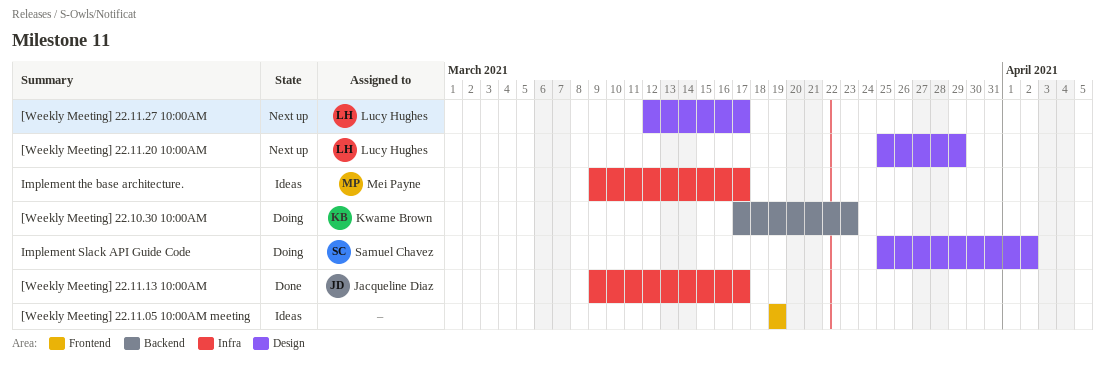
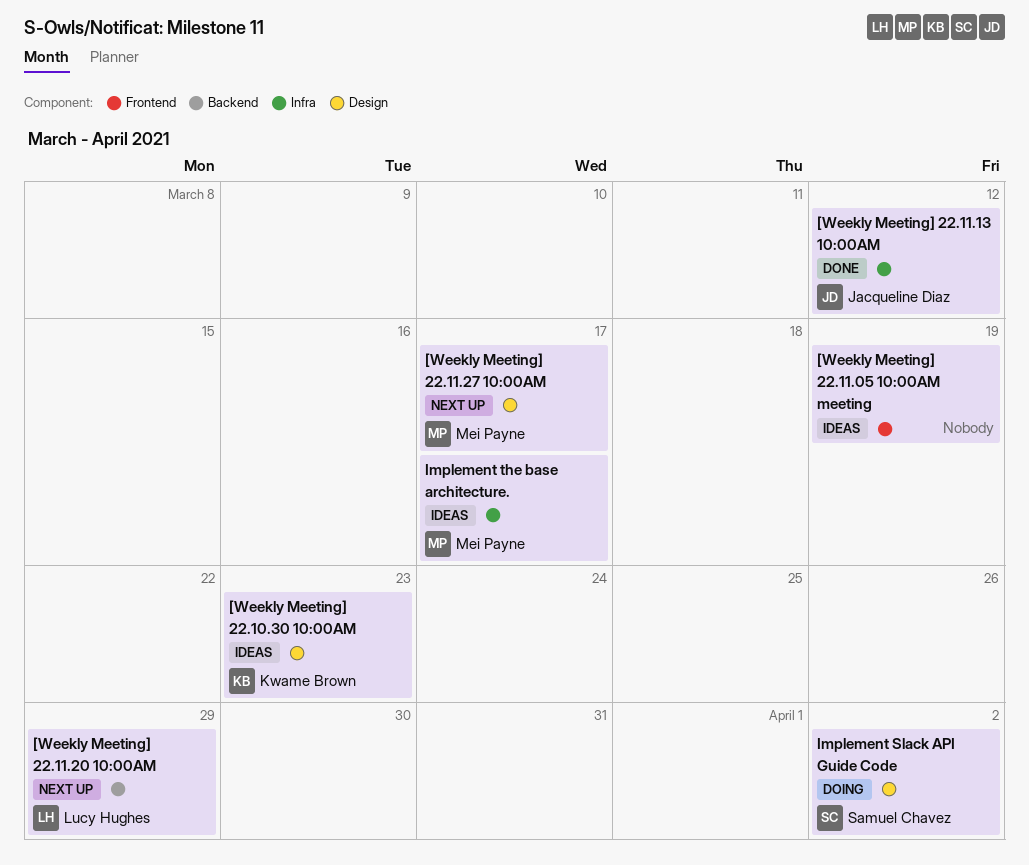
[Weekly Meeting] 22.10.30 10:00AM, status: Doing -> Ideas
[Weekly Meeting] 22.10.30 10:00AM, label: Backend -> Design
[Weekly Meeting] 22.11.13 10:00AM, due: Mar 17 -> Mar 12
[Weekly Meeting] 22.11.20 10:00AM, label: Design -> Backend
[Weekly Meeting] 22.11.27 10:00AM, owner: Lucy Hughes -> Mei Payne

